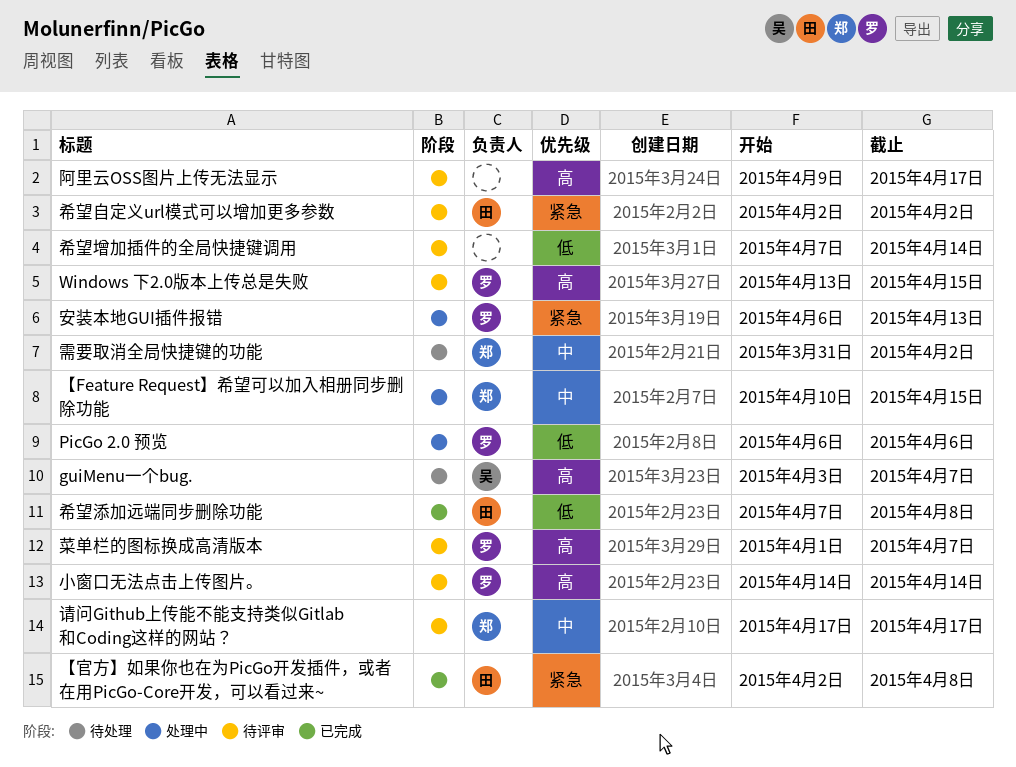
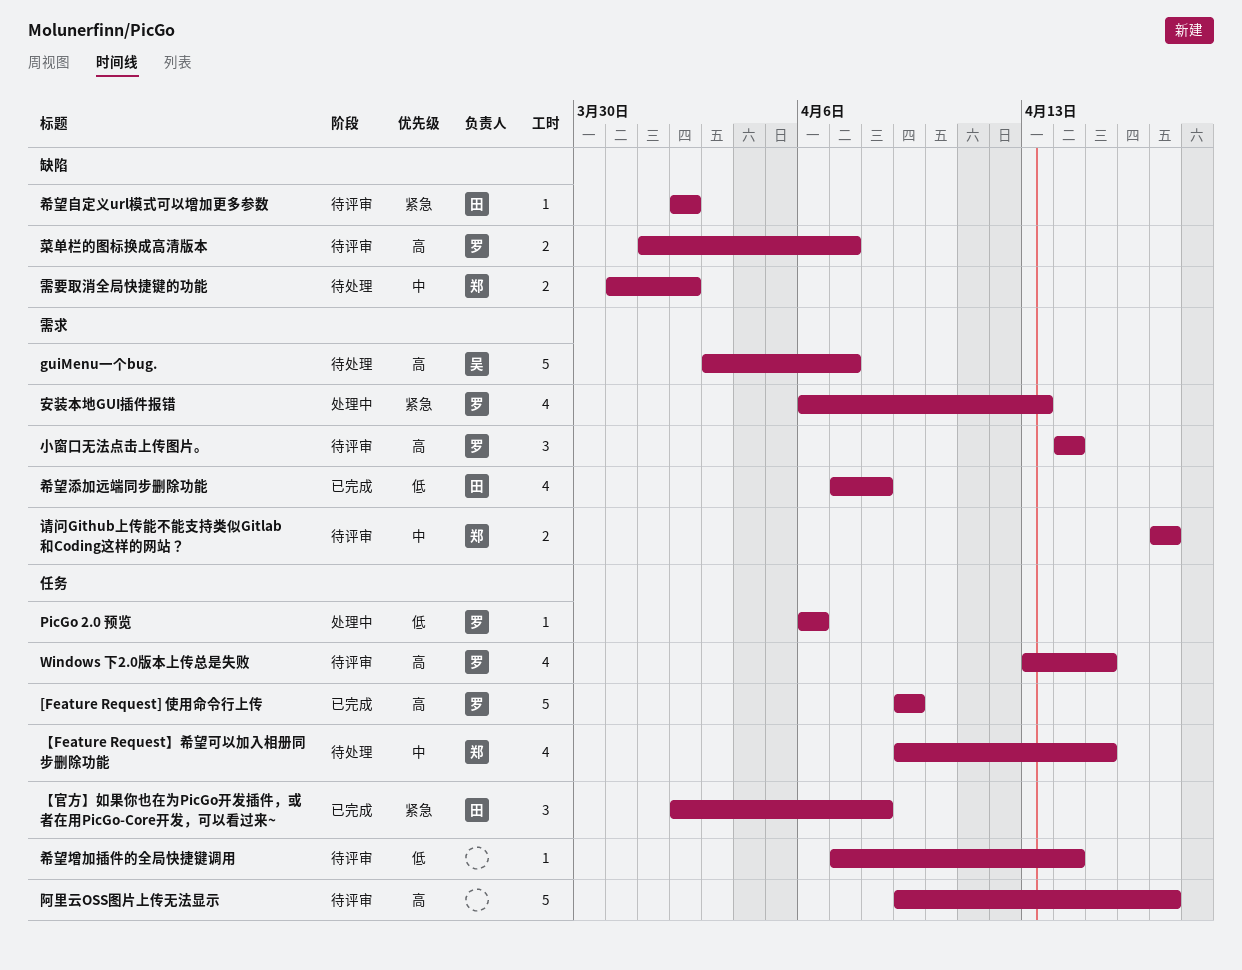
[Feature Request] 使用命令行上传: none -> present
【Feature Request】希望可以加入相册同步删除功能, status: 处理中 -> 待处理
【Feature Request】希望可以加入相册同步删除功能, start: Apr 10 -> Apr 9

